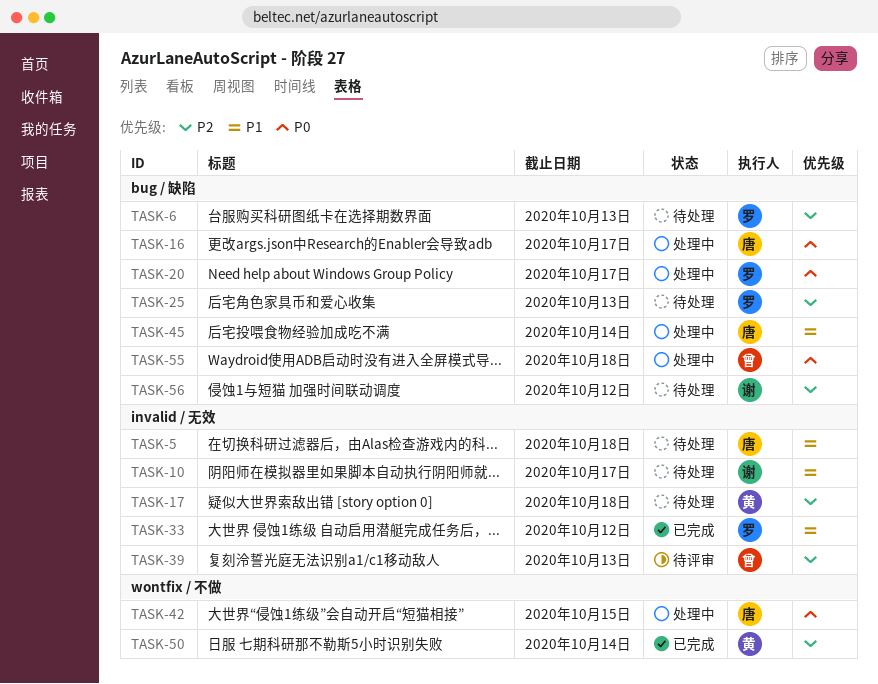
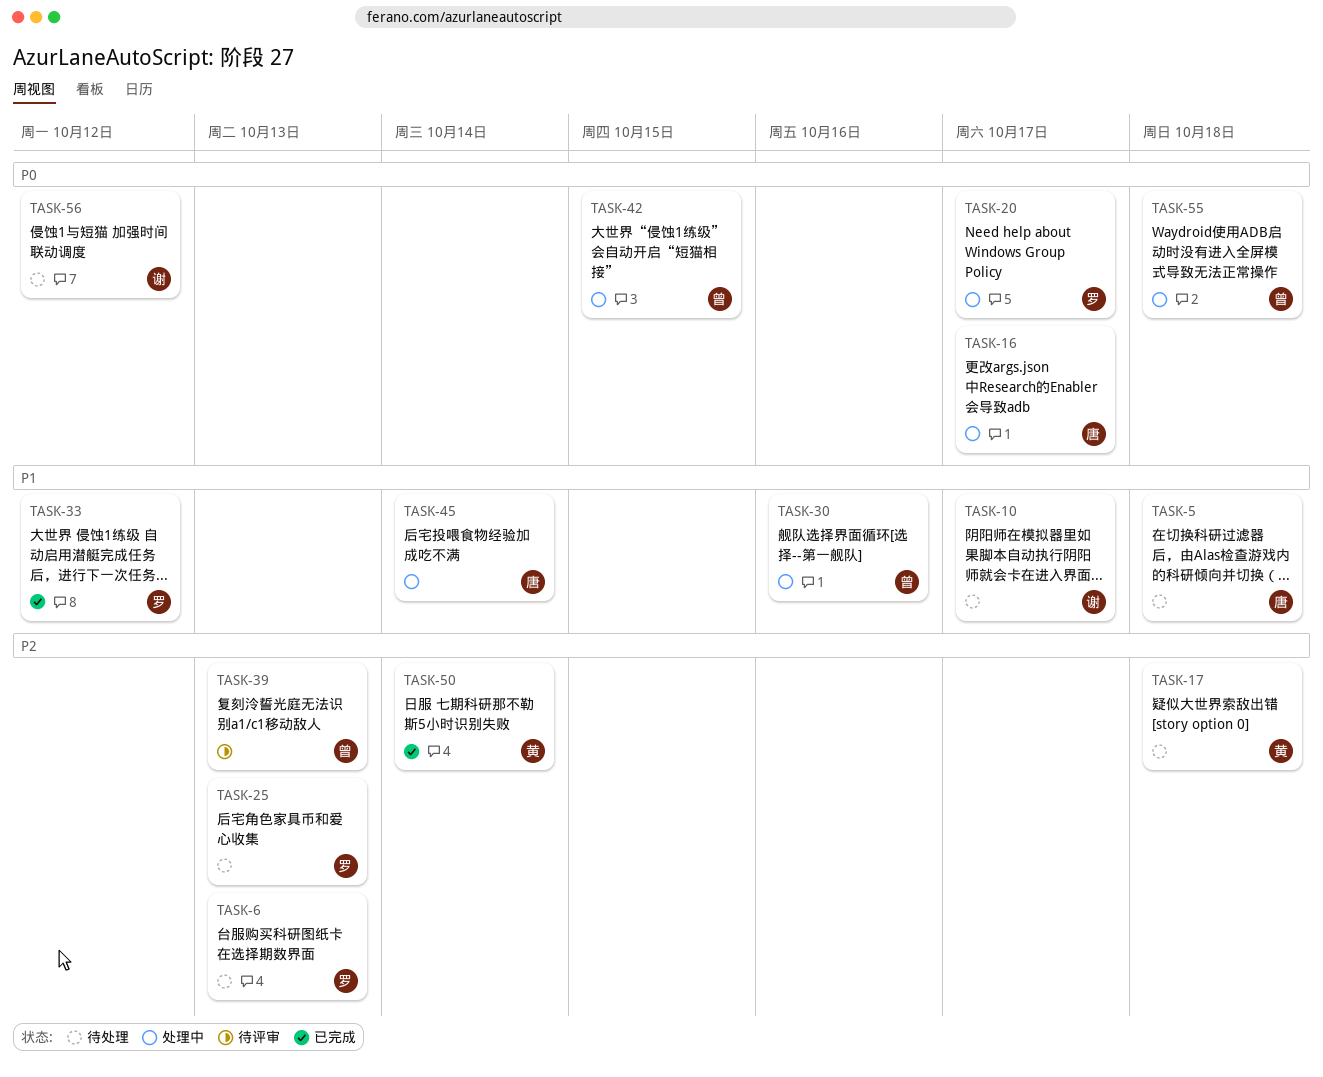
TASK-30: none -> present
TASK-42, owner: 唐 -> 曾
TASK-56, priority: P2 -> P0

